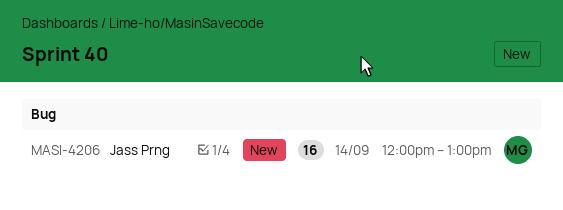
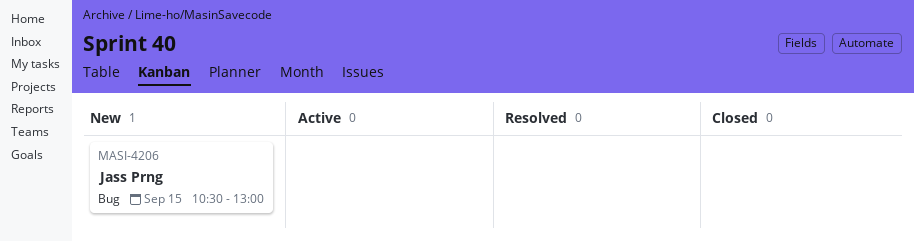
MASI-4206, day: Sep 14 -> Sep 15
MASI-4206, begins: 12:00 -> 10:30

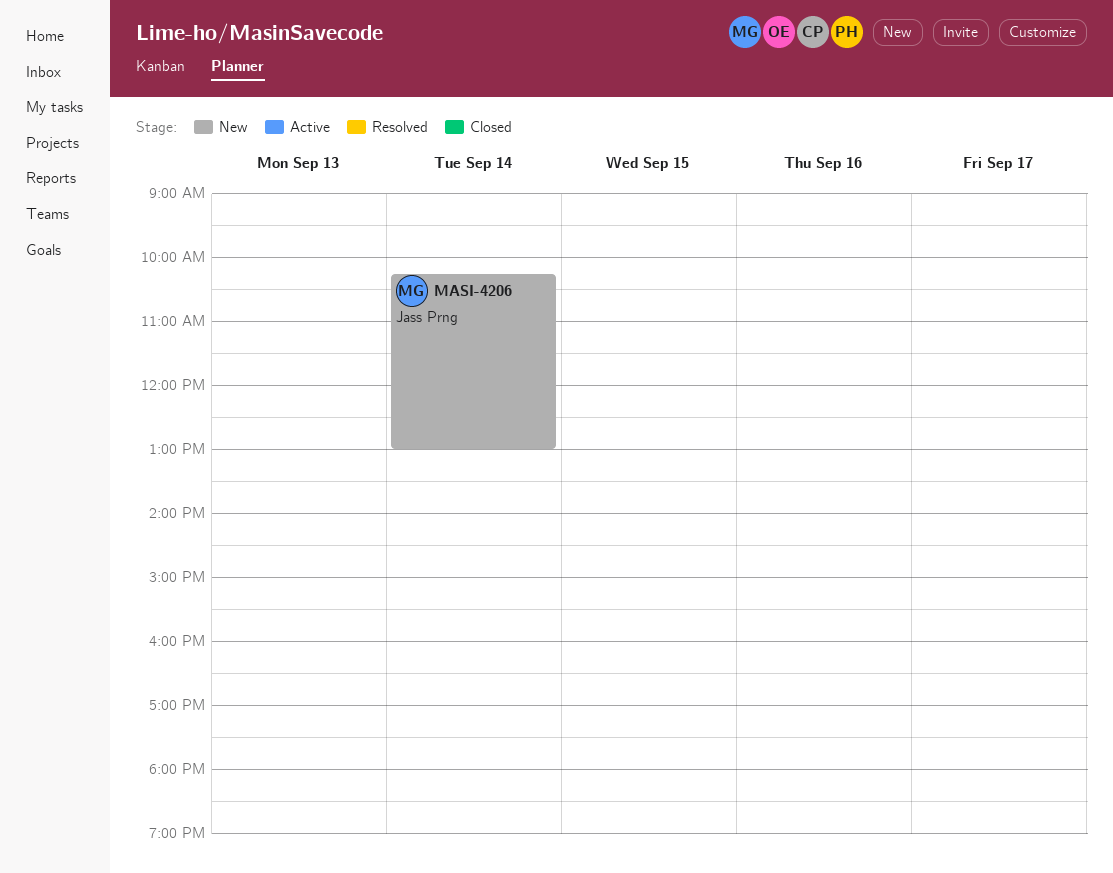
MASI-4206, day: Sep 15 -> Sep 14
MASI-4206, begins: 10:30 -> 10:15

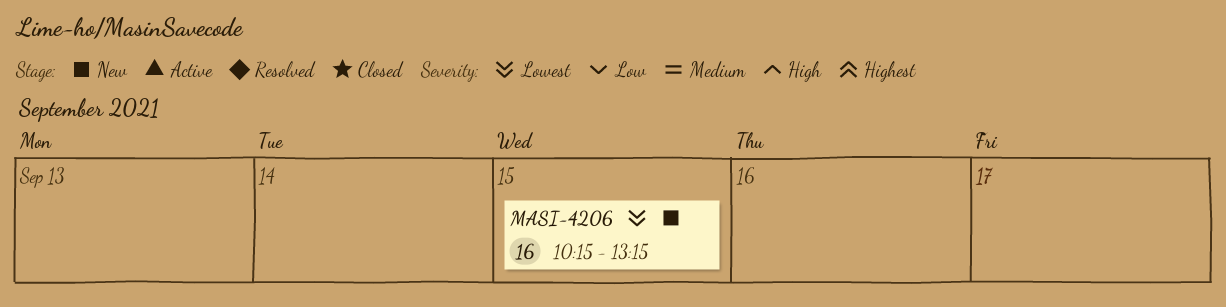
MASI-4206, day: Sep 14 -> Sep 15
MASI-4206, ends: 13:00 -> 13:15

